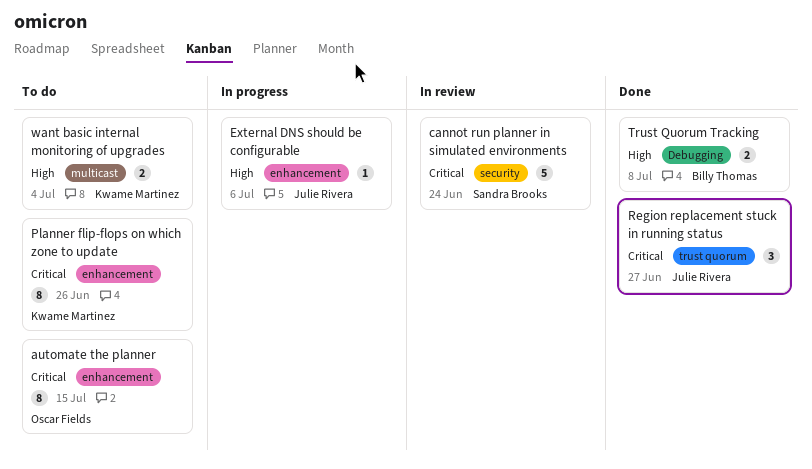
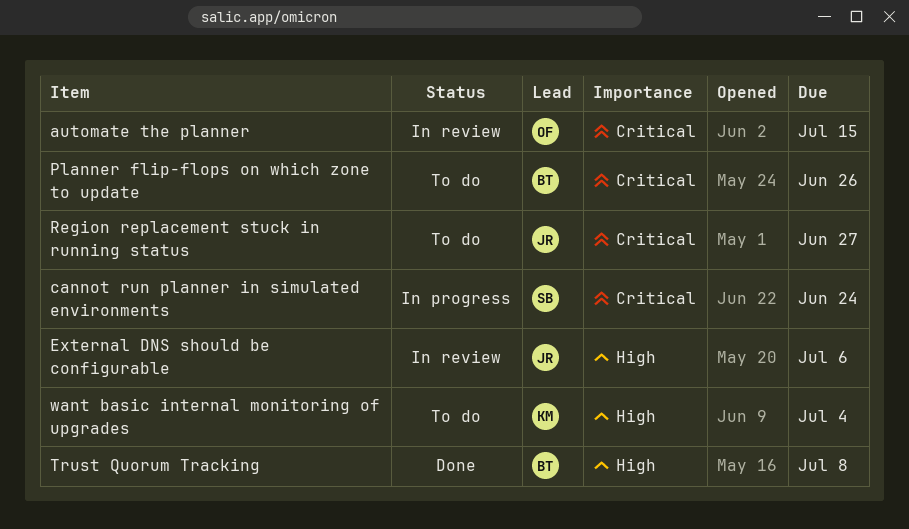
automate the planner, status: To do -> In review
cannot run planner in simulated environments, status: In review -> In progress
External DNS should be configurable, status: In progress -> In review
Planner flip-flops on which zone to update, owner: Kwame Martinez -> Billy Thomas
Region replacement stuck in running status, status: Done -> To do

